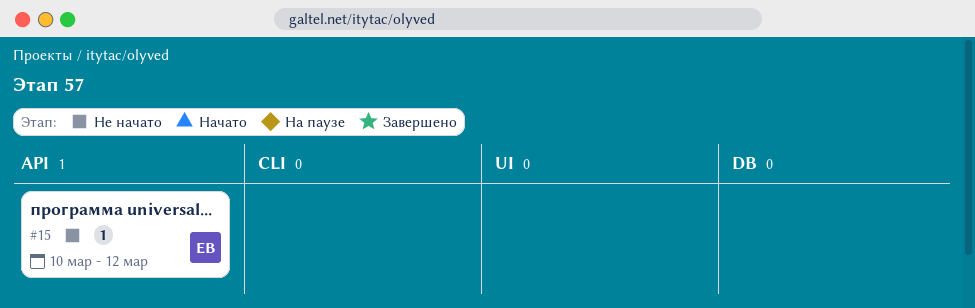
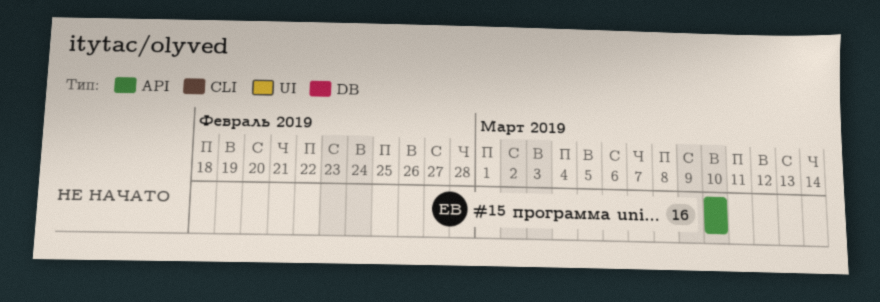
#15, estimate: 1 -> 16
#15, due: Mar 12 -> Mar 10

